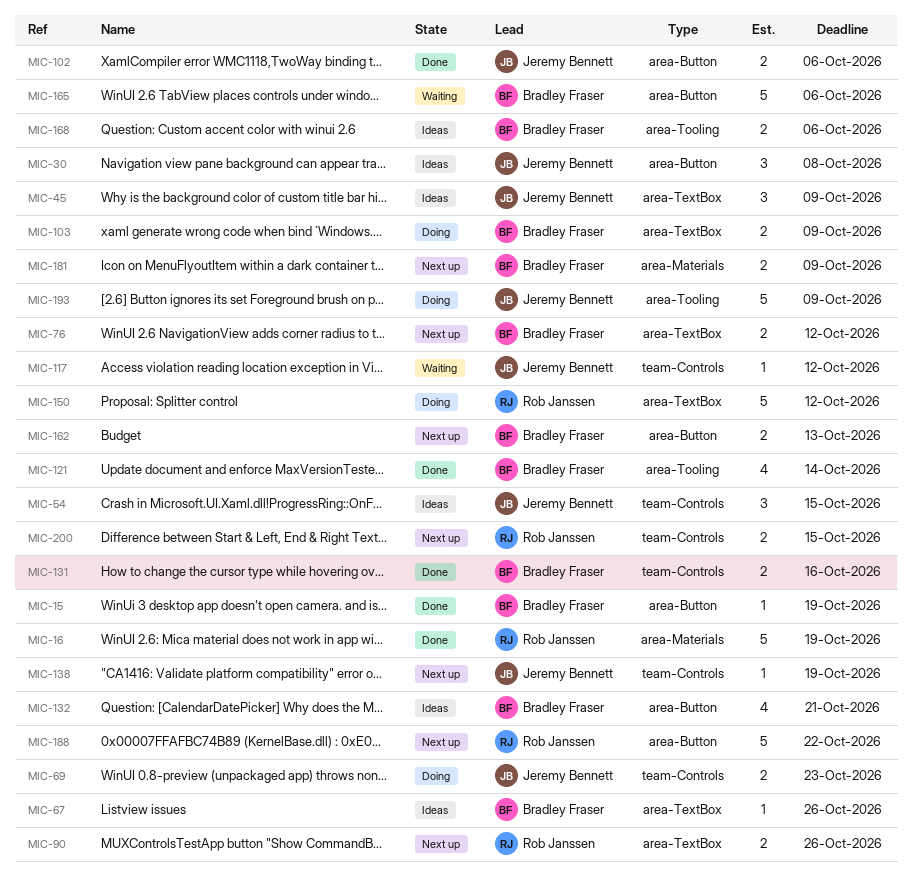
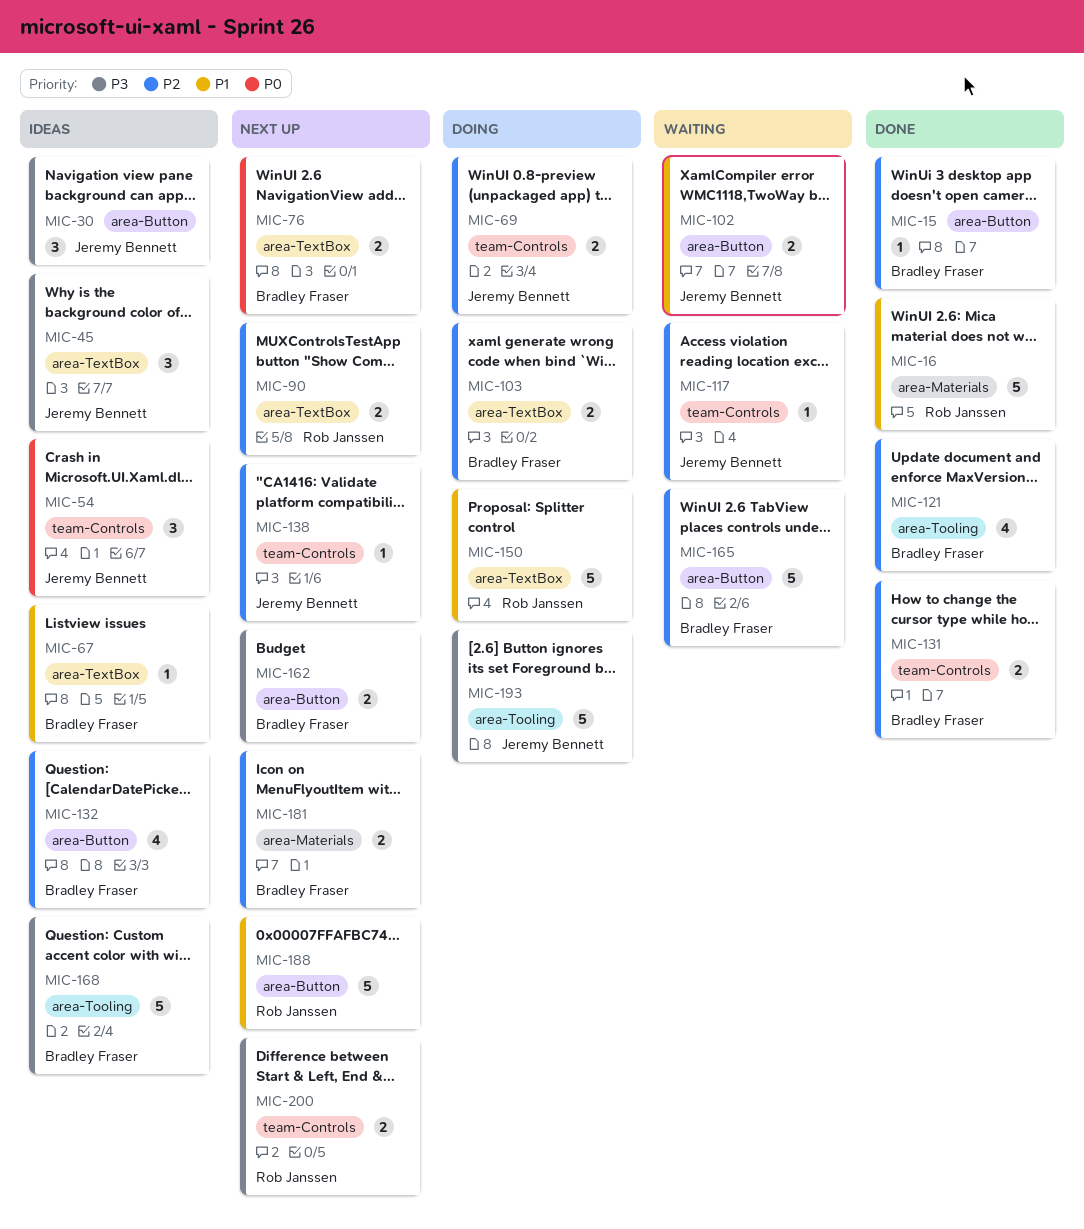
MIC-102, status: Done -> Waiting
MIC-168, estimate: 2 -> 5

